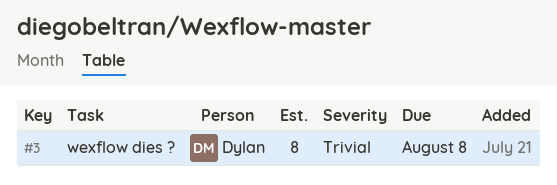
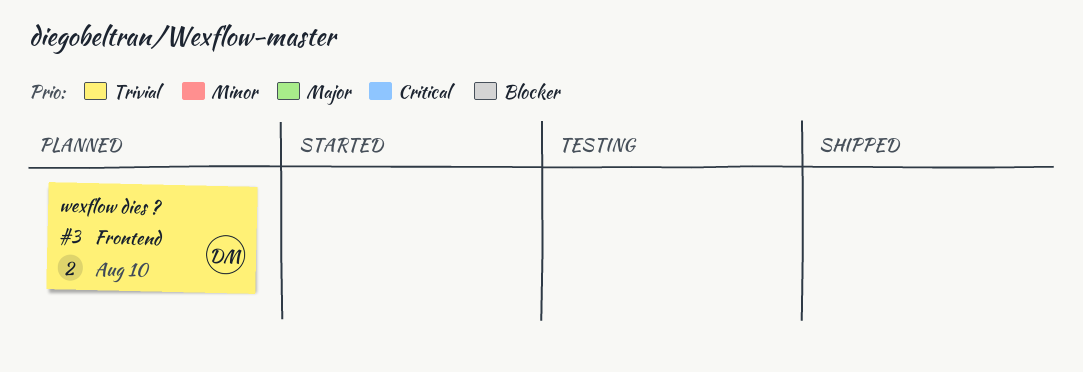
#3, estimate: 8 -> 2
#3, due: Aug 8 -> Aug 10

